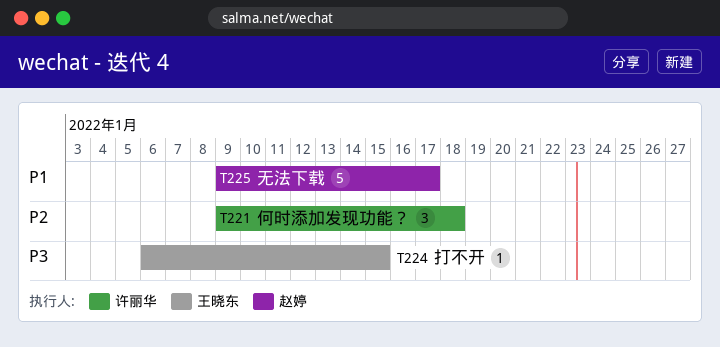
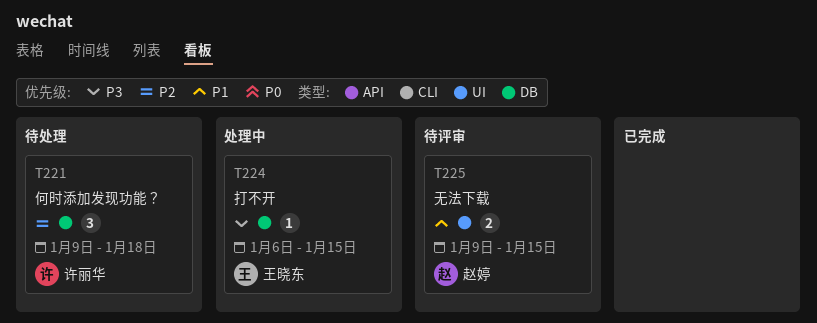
T225, estimate: 5 -> 2
T225, due: Jan 17 -> Jan 15

